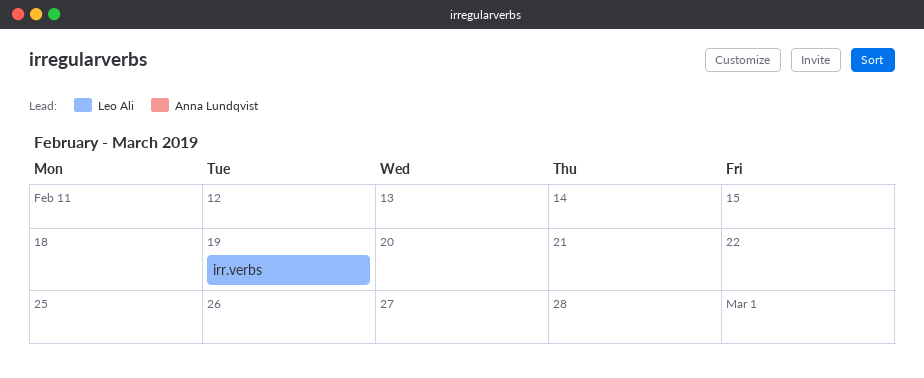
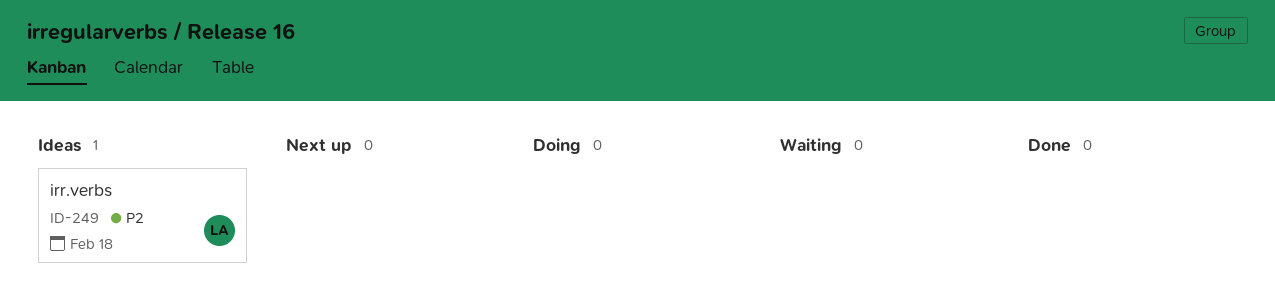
irr.verbs, due: Feb 19 -> Feb 18

